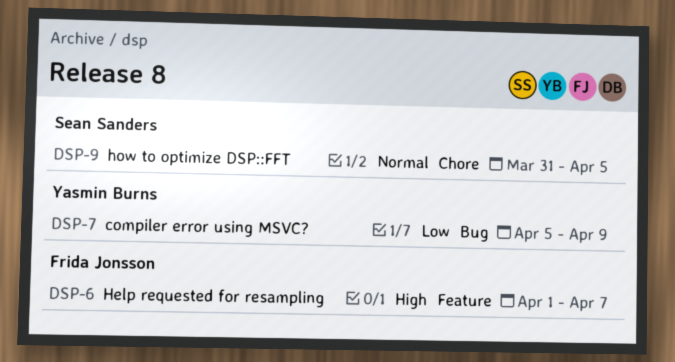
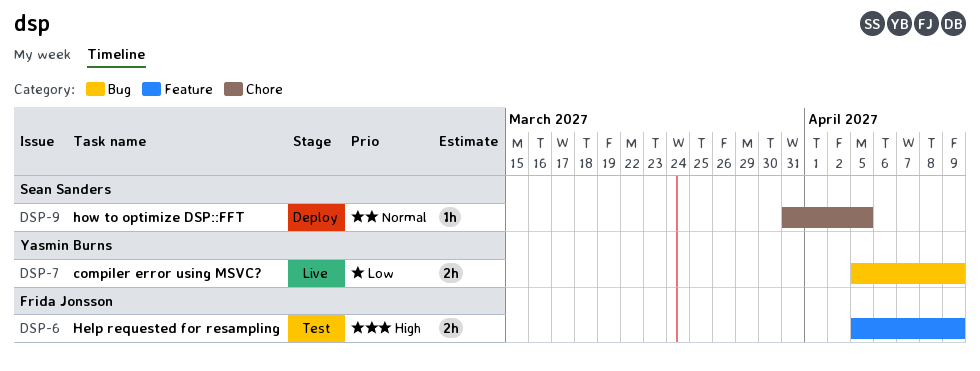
DSP-6, start: Apr 1 -> Apr 5
DSP-6, due: Apr 7 -> Apr 9

